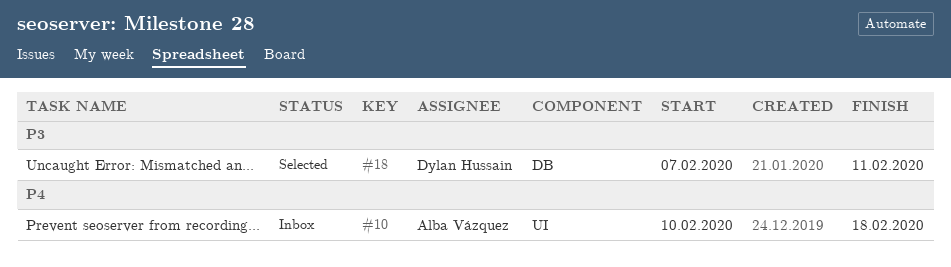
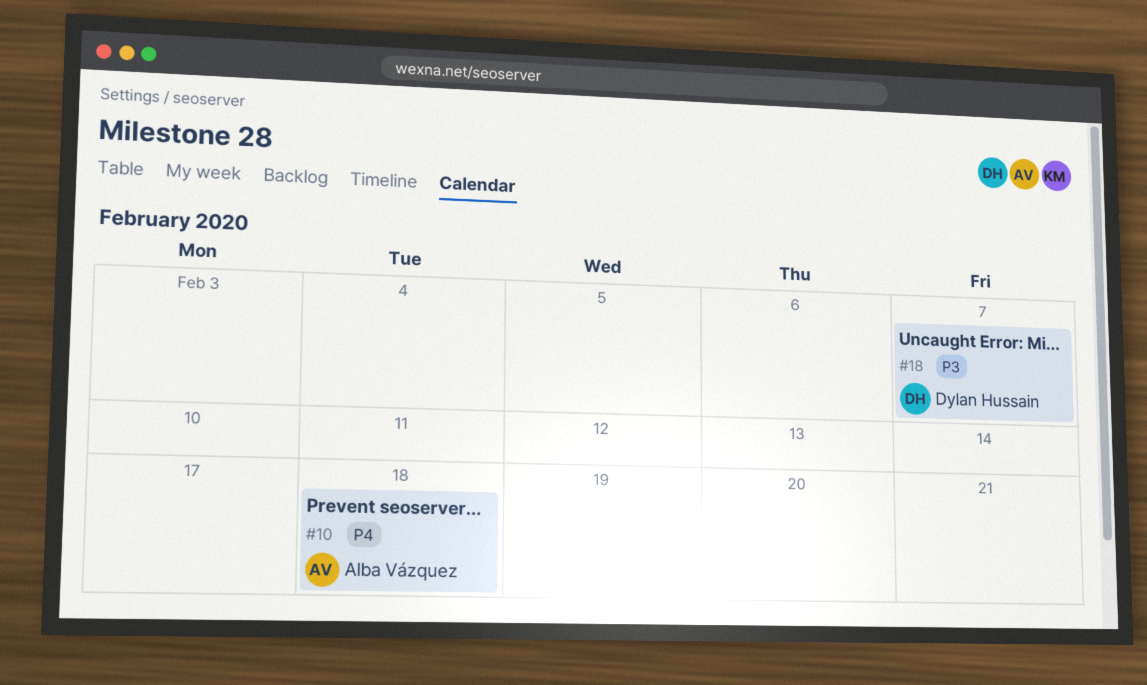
#18, due: Feb 11 -> Feb 7

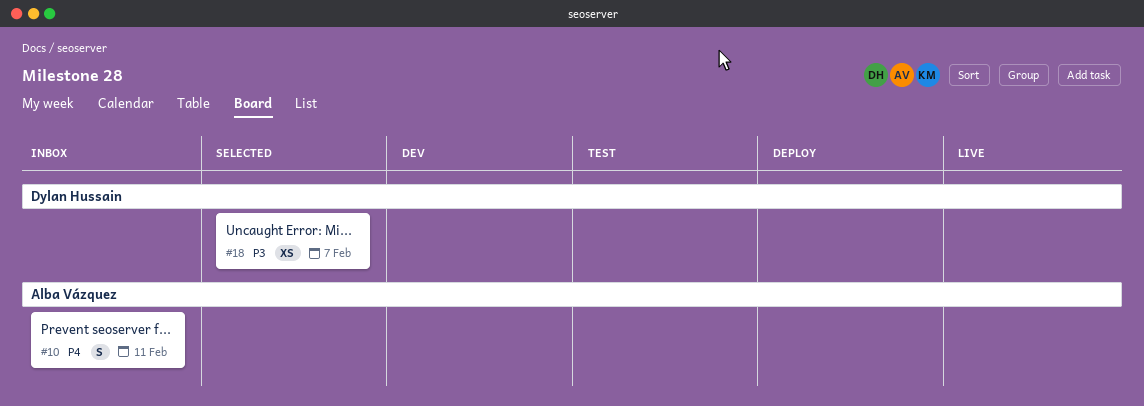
#10, due: Feb 18 -> Feb 11

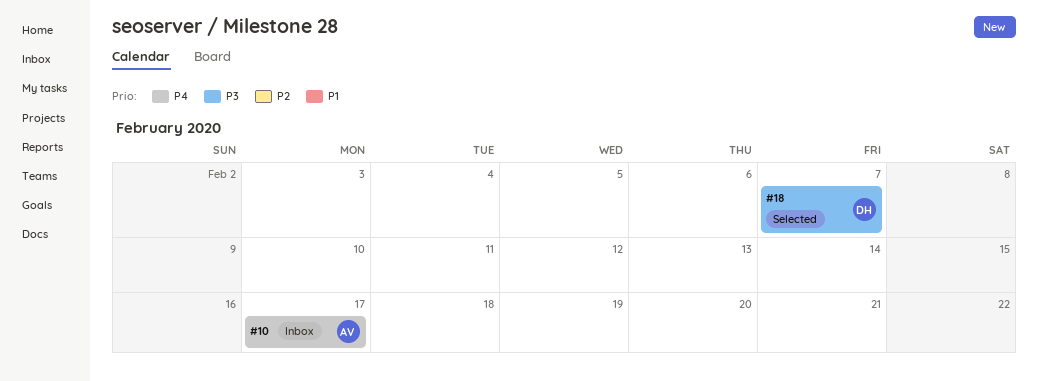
#10, due: Feb 11 -> Feb 17

